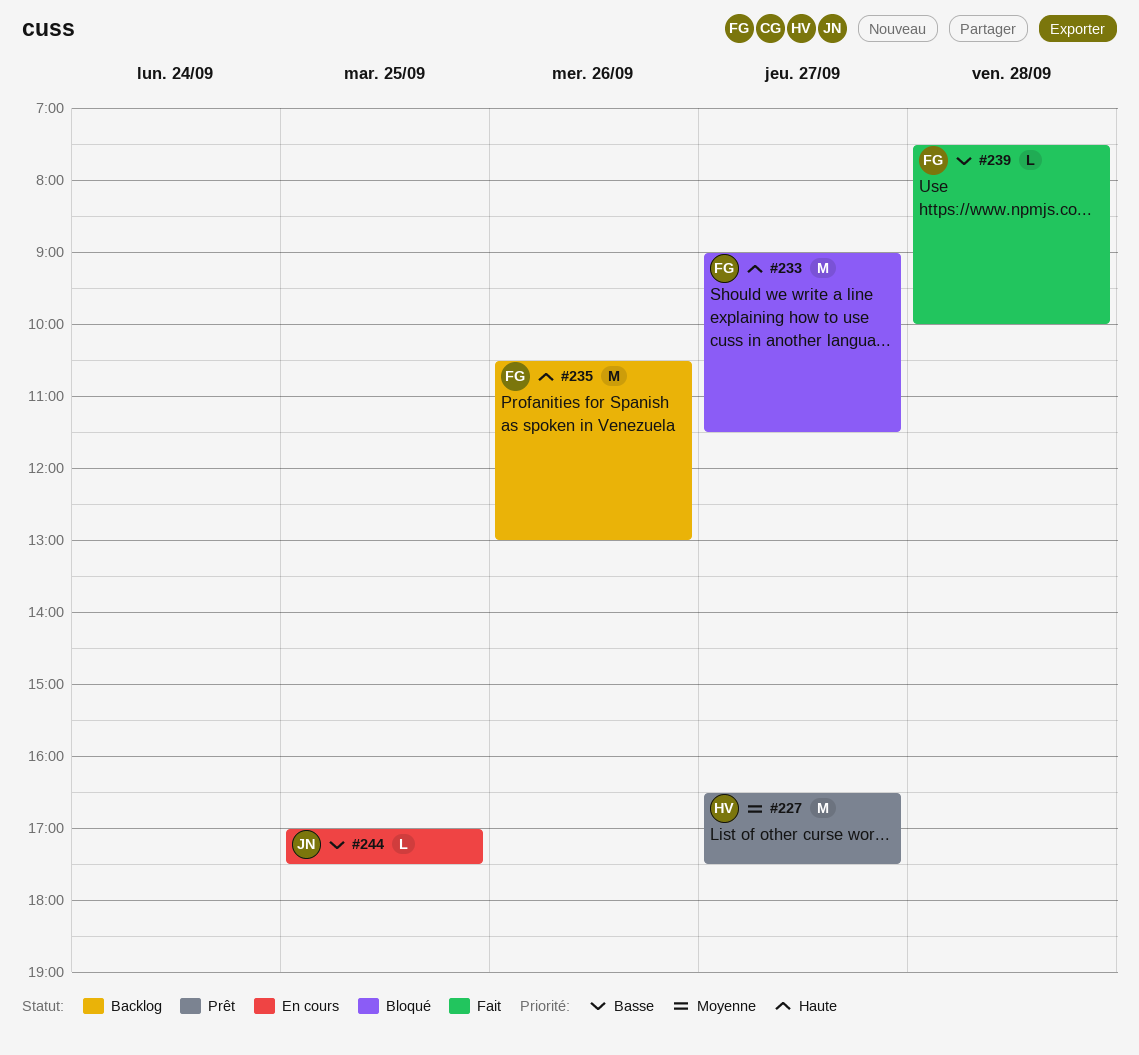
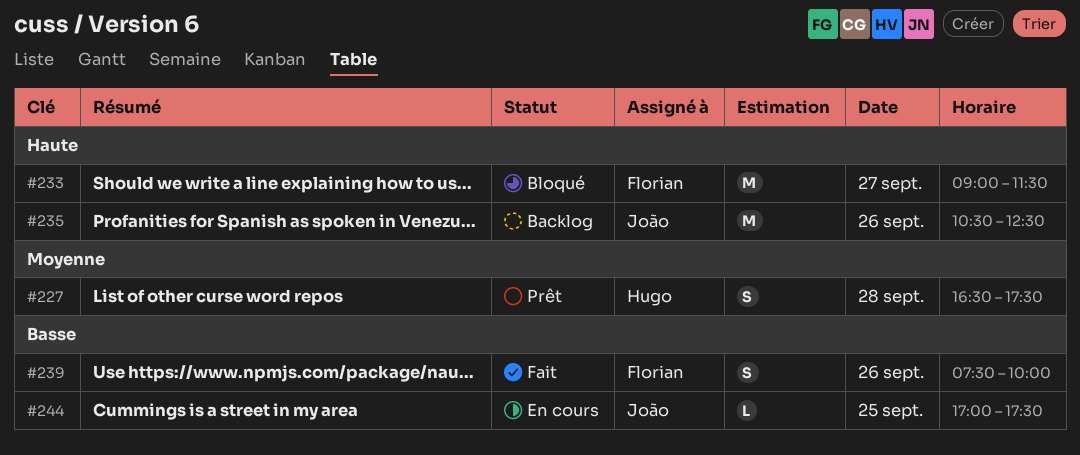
#227, estimate: M -> S
#227, day: Sep 27 -> Sep 28
#235, owner: Florian -> João
#235, ends: 13:00 -> 12:30
#239, estimate: L -> S
#239, day: Sep 28 -> Sep 26

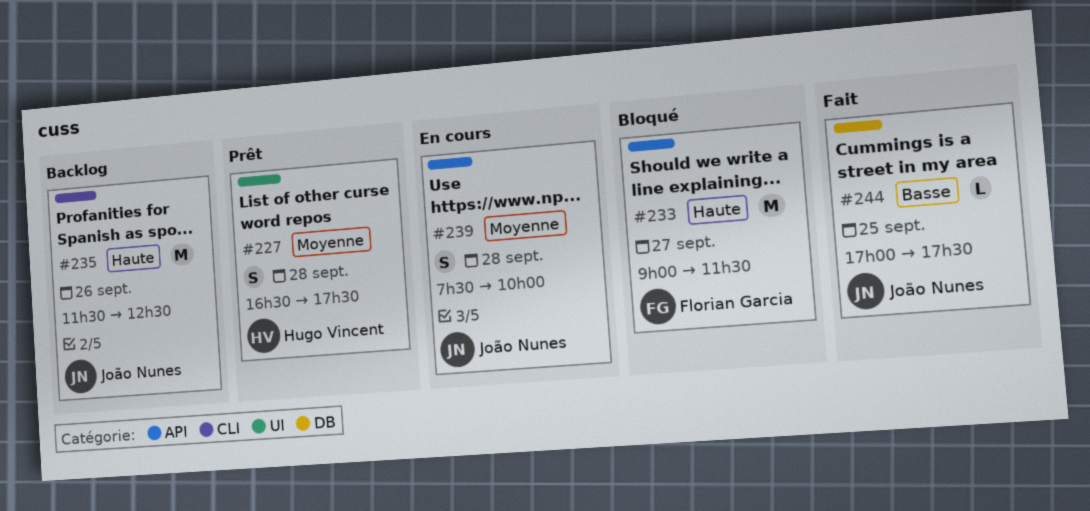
#235, begins: 10:30 -> 11:30
#239, status: Fait -> En cours
#239, owner: Florian Garcia -> João Nunes
#239, priority: Basse -> Moyenne
#239, day: Sep 26 -> Sep 28
#244, status: En cours -> Fait

